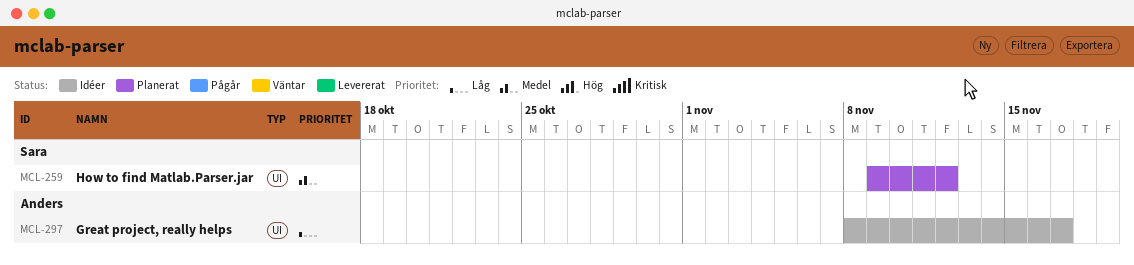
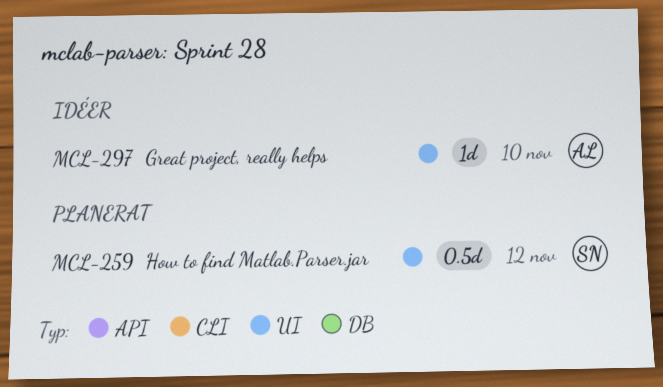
MCL-297, due: Nov 17 -> Nov 10

